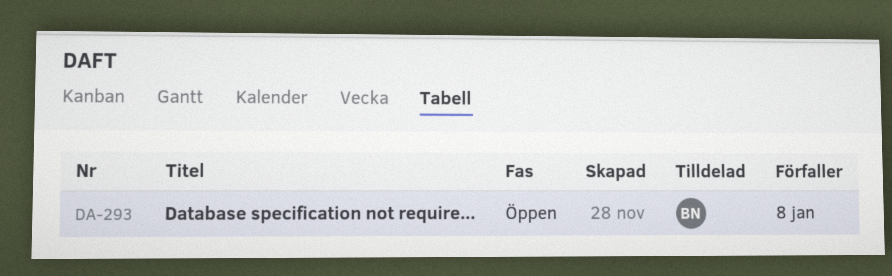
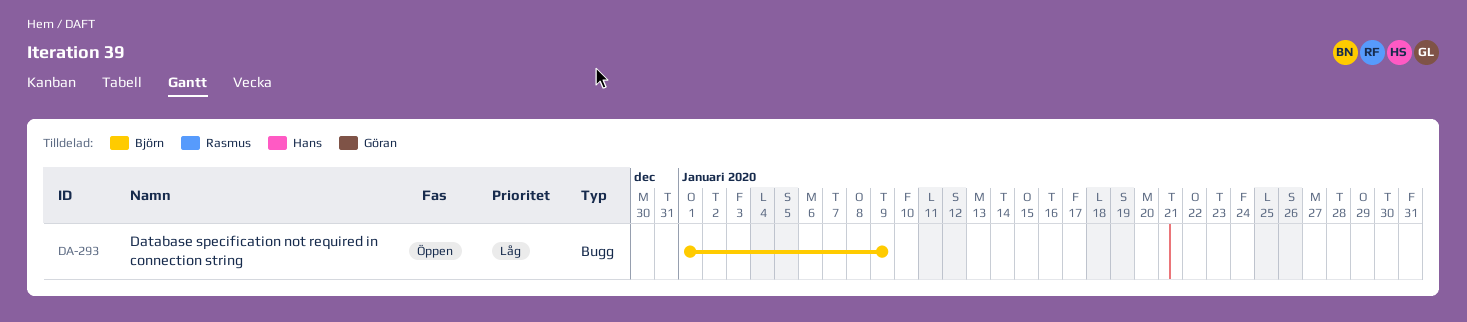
DA-293, due: Jan 8 -> Jan 9

